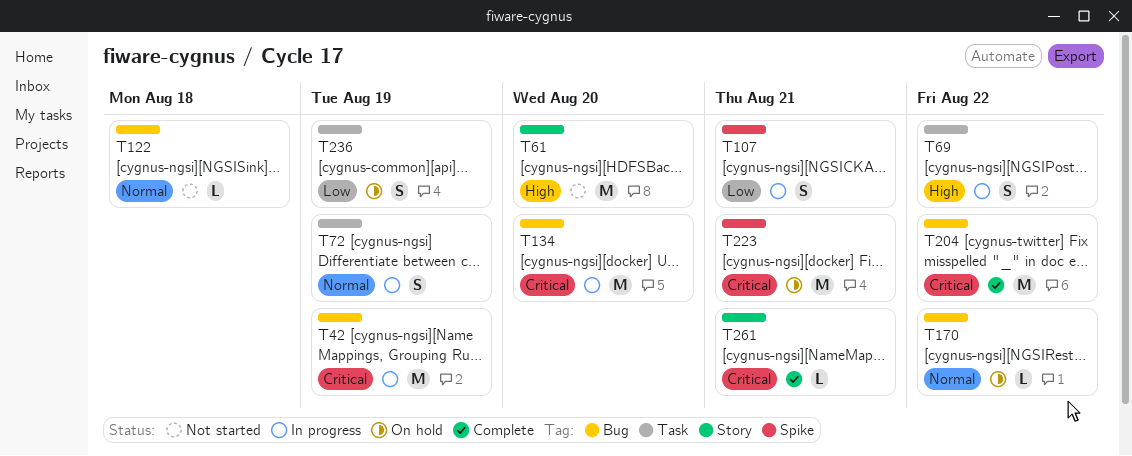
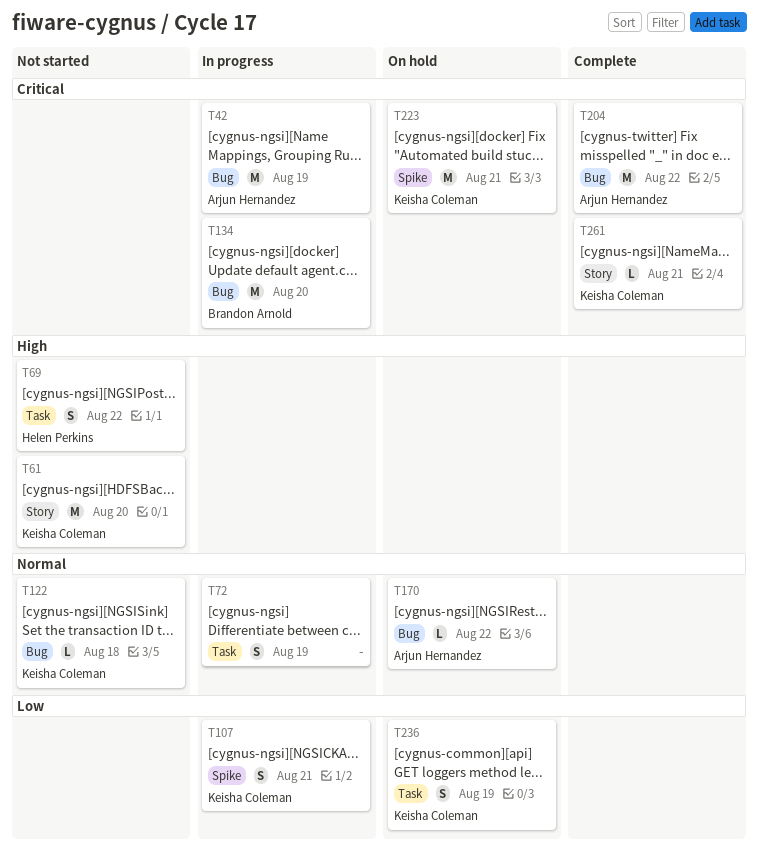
T69, status: In progress -> Not started

